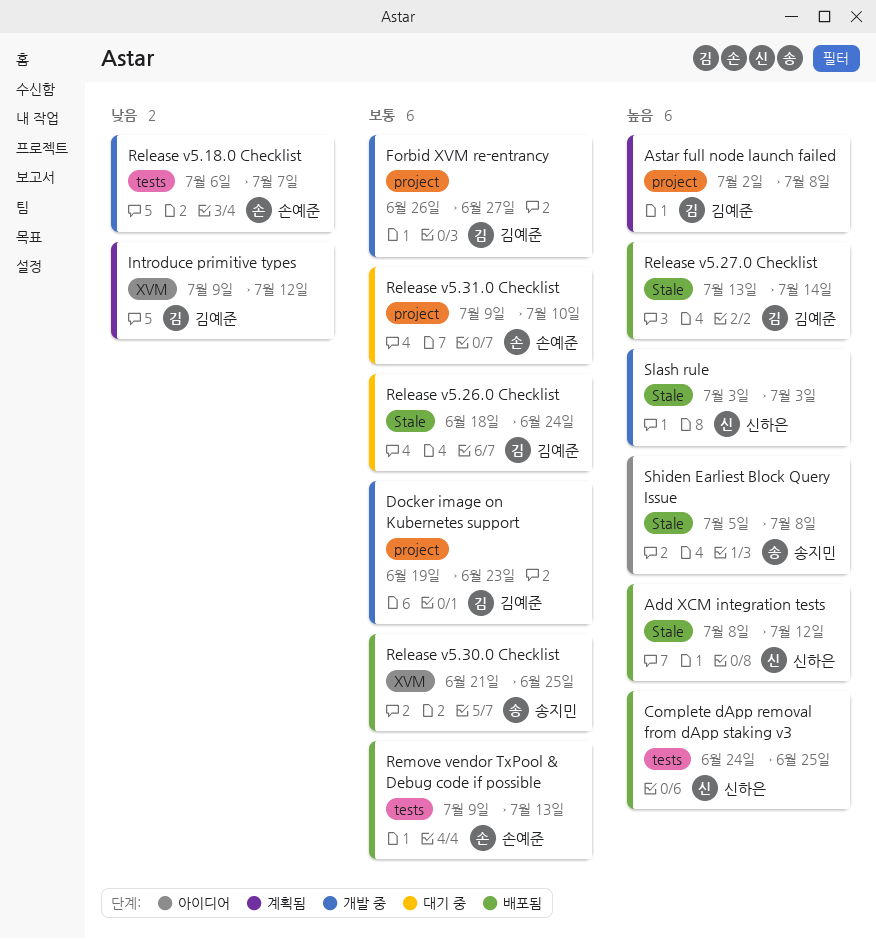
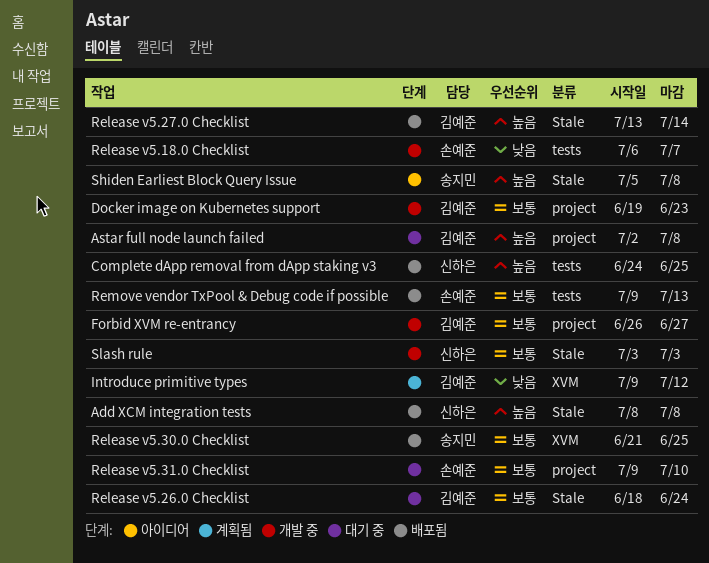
Add XCM integration tests, due: Jul 12 -> Jul 8
Astar full node launch failed, status: 계획됨 -> 대기 중
Slash rule, priority: 높음 -> 보통

